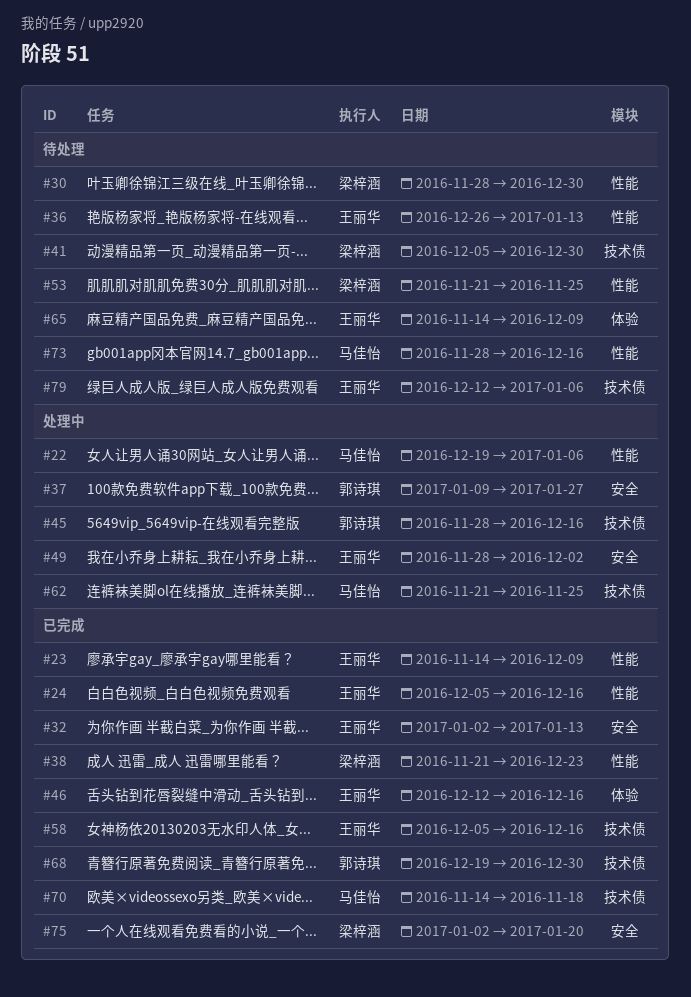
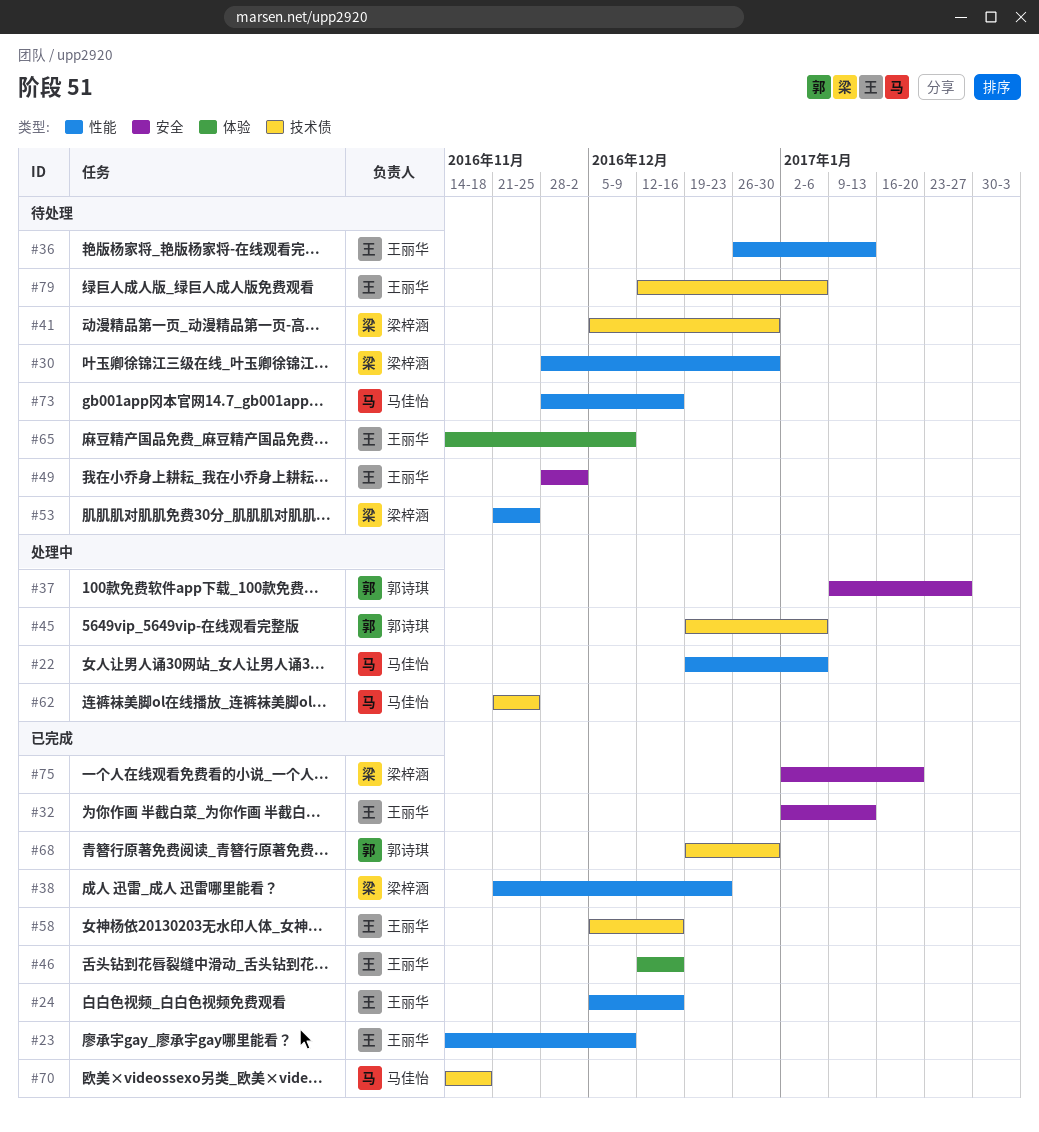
#45, start: Nov 28 -> Dec 19
#45, due: Dec 16 -> Jan 6
#49, status: 处理中 -> 待处理

